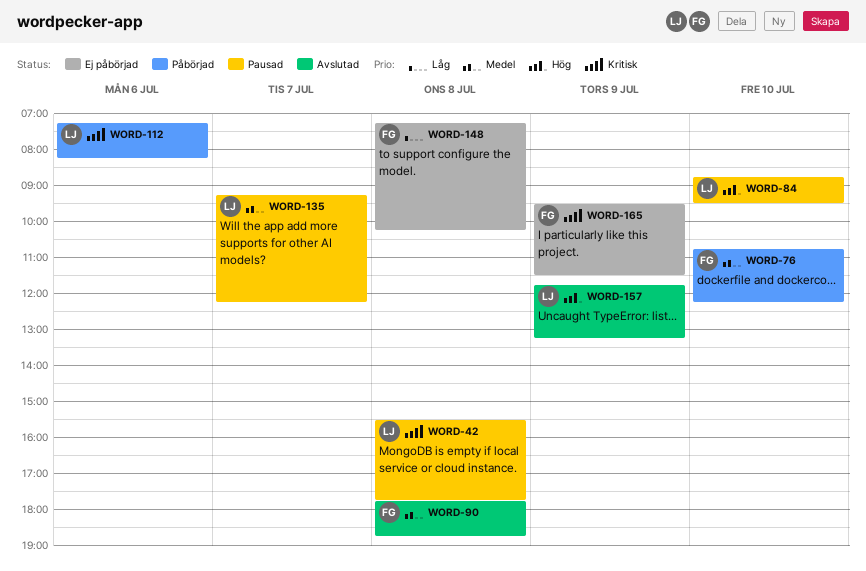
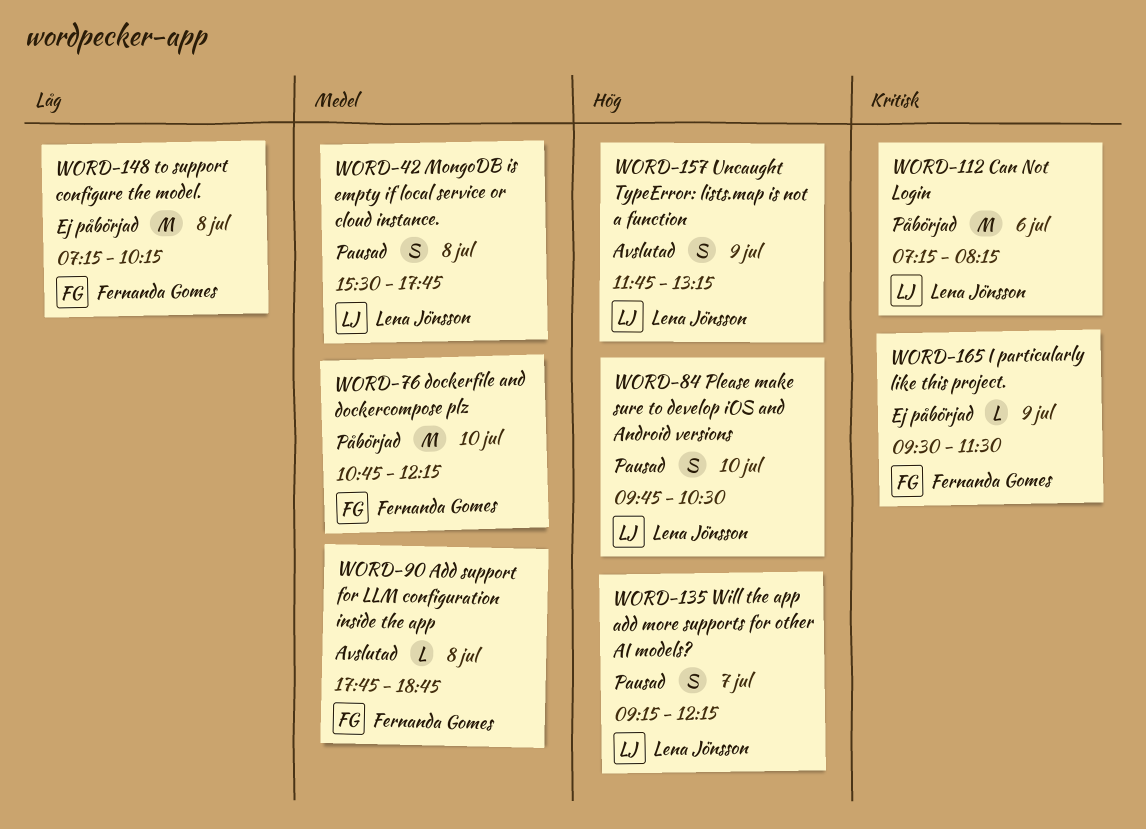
WORD-42, priority: Kritisk -> Medel
WORD-84, begins: 08:45 -> 09:45
WORD-84, ends: 09:30 -> 10:30
WORD-135, priority: Medel -> Hög

